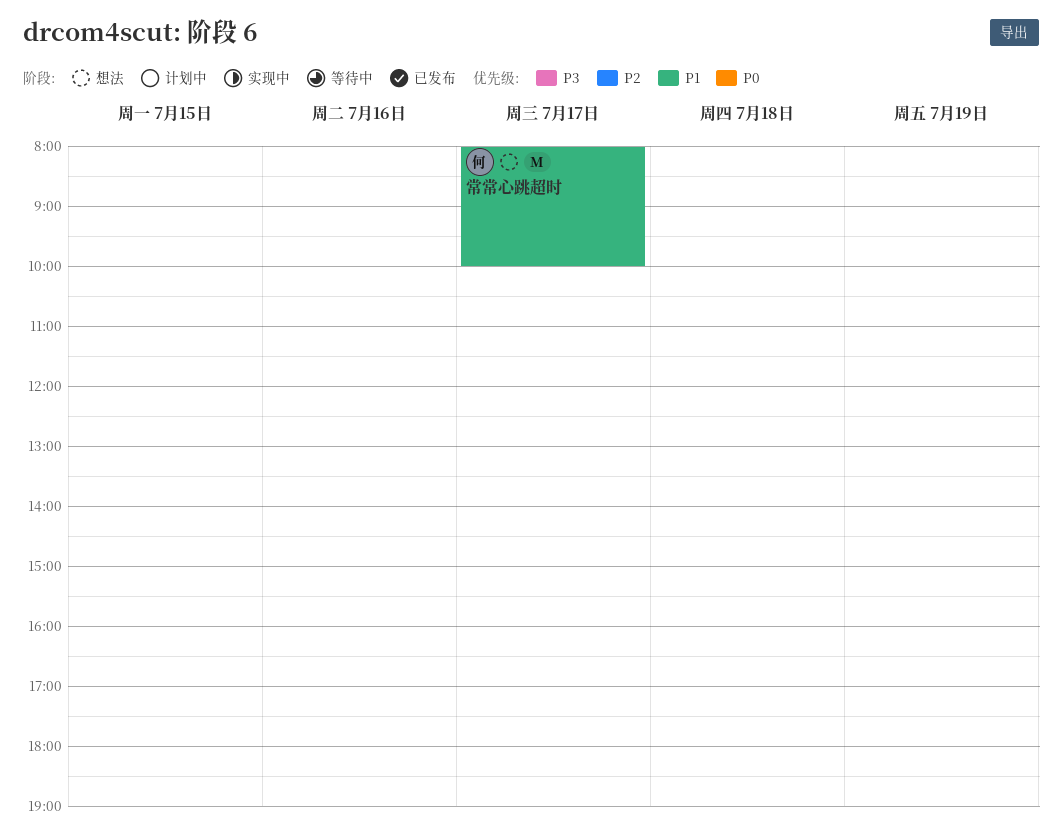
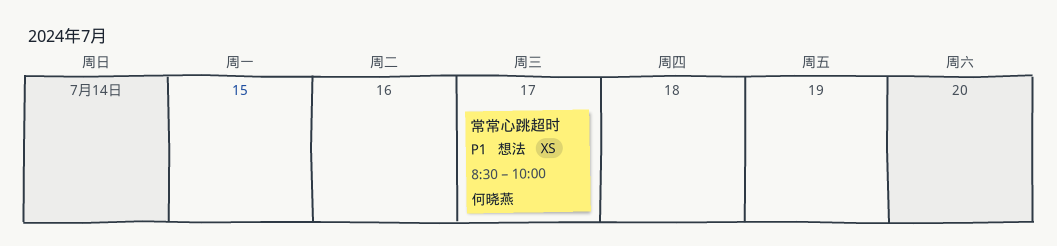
常常心跳超时, estimate: M -> XS
常常心跳超时, begins: 08:00 -> 08:30

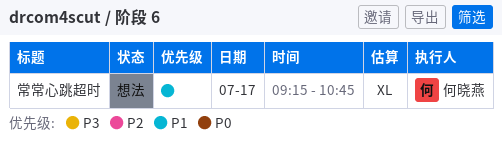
常常心跳超时, estimate: XS -> XL
常常心跳超时, begins: 08:30 -> 09:15
常常心跳超时, ends: 10:00 -> 10:45

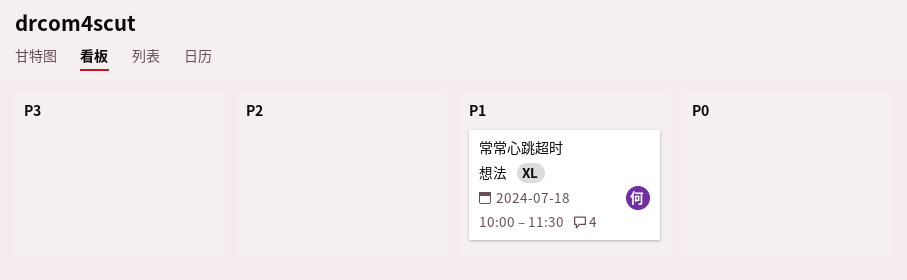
常常心跳超时, day: Jul 17 -> Jul 18
常常心跳超时, begins: 09:15 -> 10:00
常常心跳超时, ends: 10:45 -> 11:30

